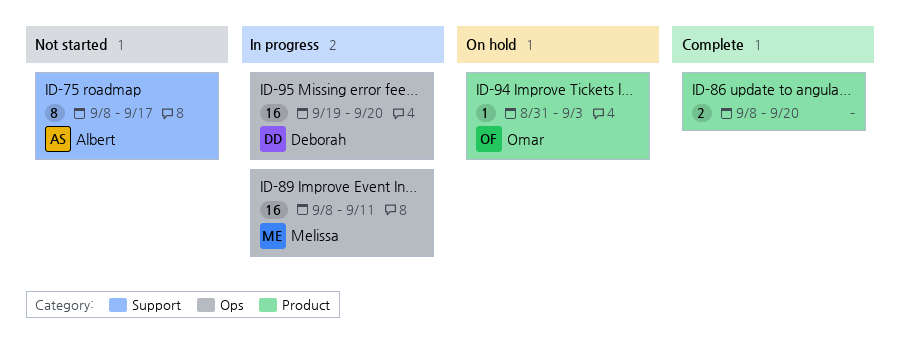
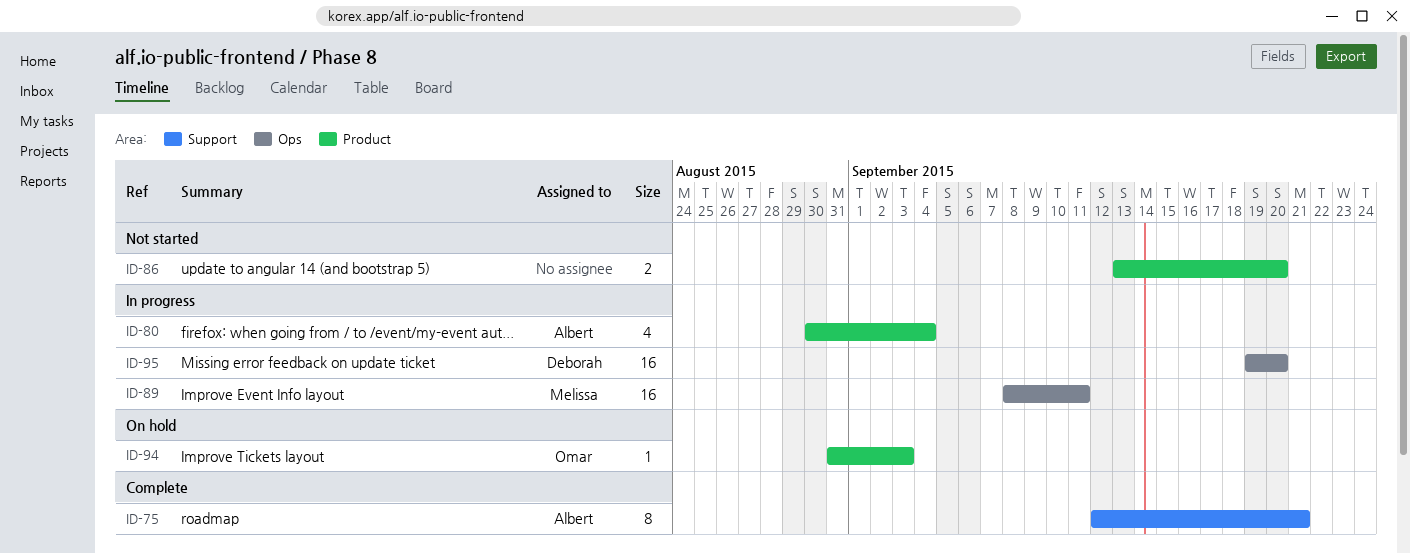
ID-75, status: Not started -> Complete
ID-75, start: Sep 8 -> Sep 12
ID-75, due: Sep 17 -> Sep 21
ID-80: none -> present
ID-86, status: Complete -> Not started
ID-86, start: Sep 8 -> Sep 13

